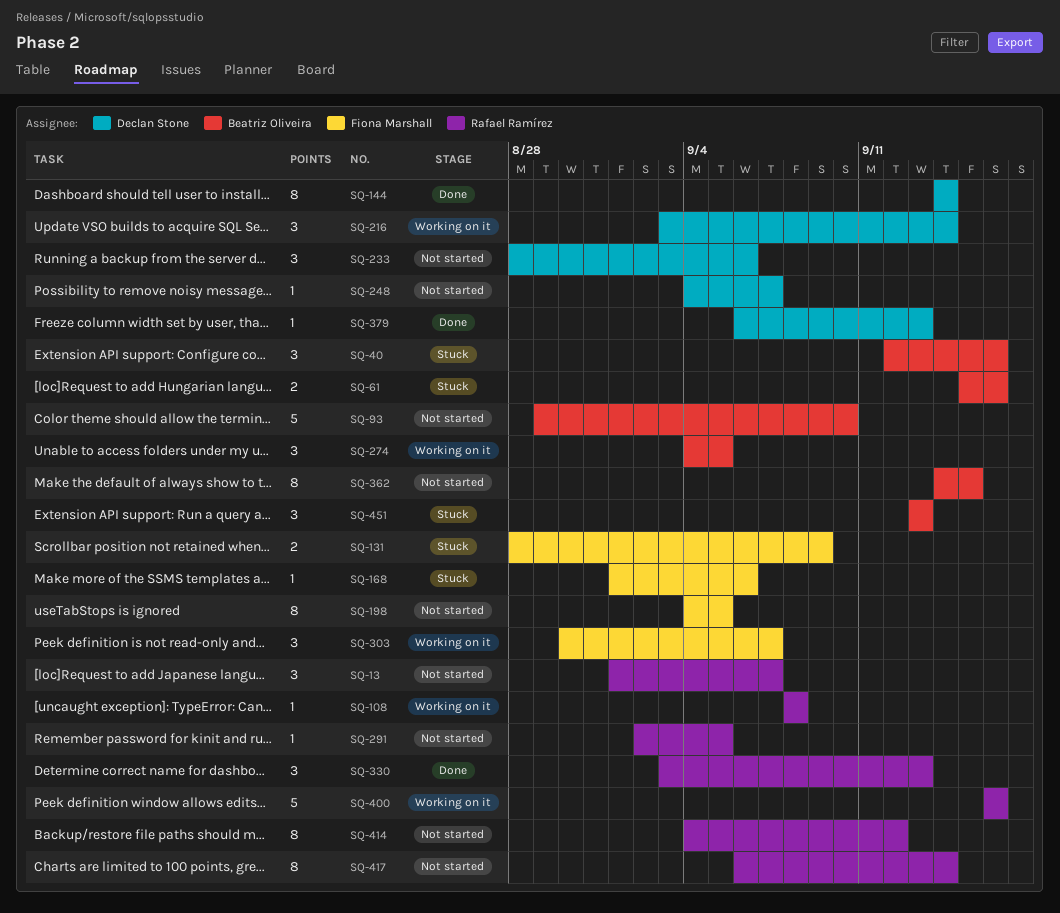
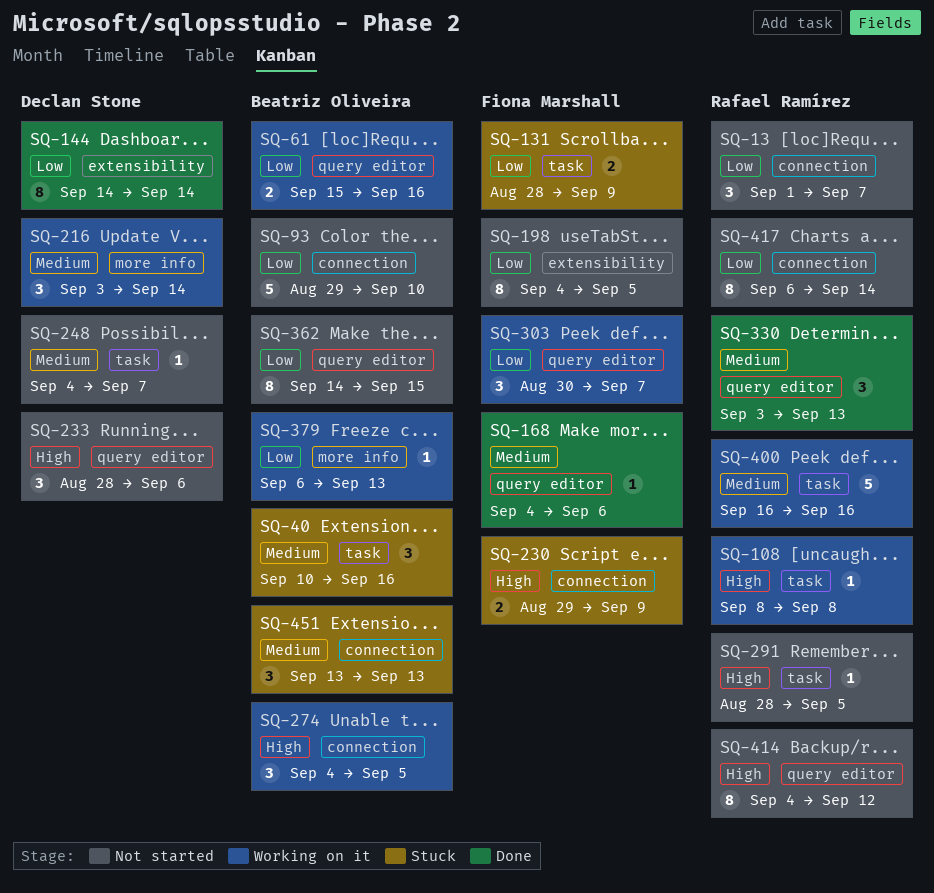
SQ-40, start: Sep 12 -> Sep 10
SQ-61, status: Stuck -> Working on it
SQ-168, status: Stuck -> Done
SQ-168, start: Sep 1 -> Sep 4
SQ-230: none -> present
SQ-291, start: Sep 2 -> Aug 28
SQ-379, status: Done -> Working on it
SQ-379, owner: Declan Stone -> Beatriz Oliveira

